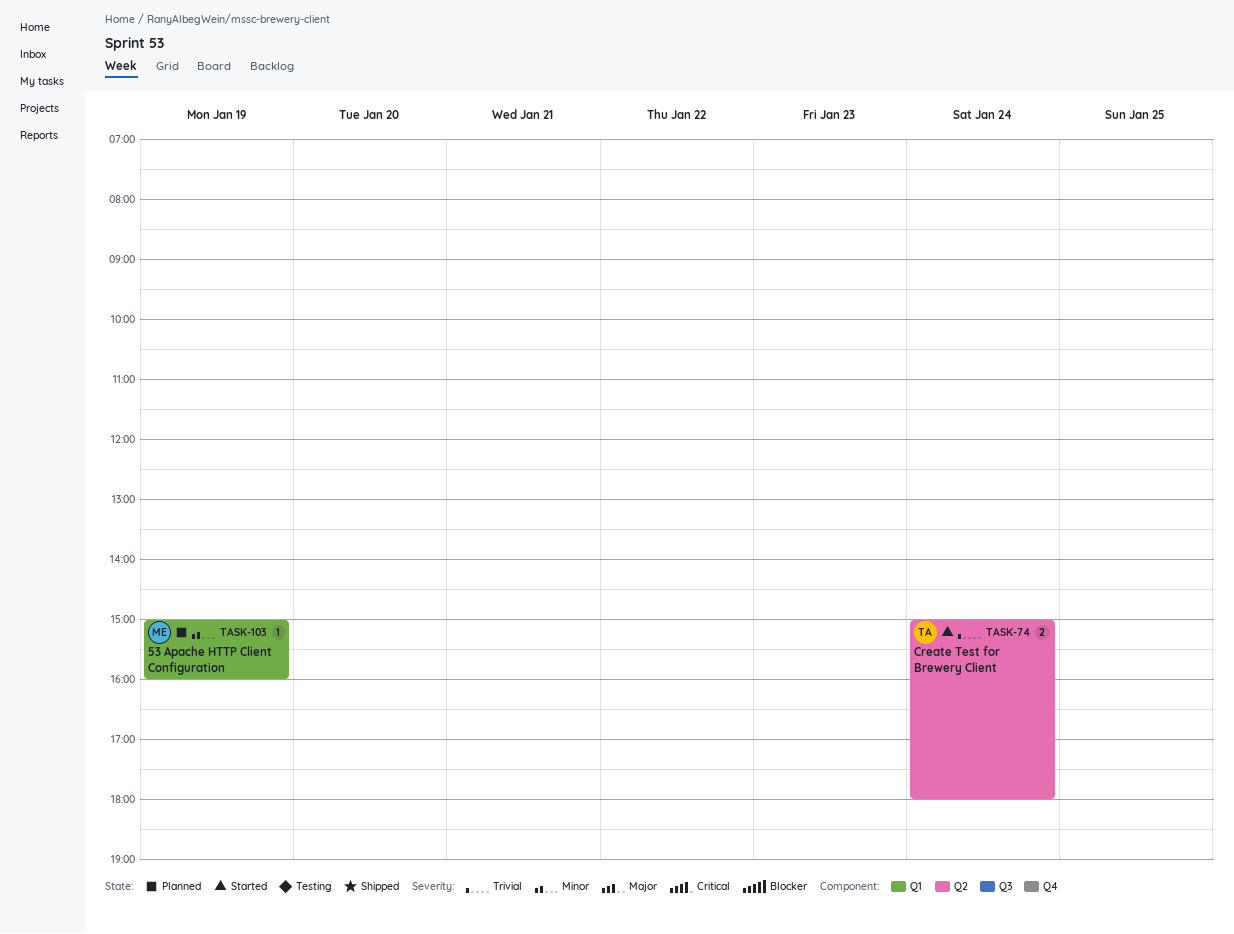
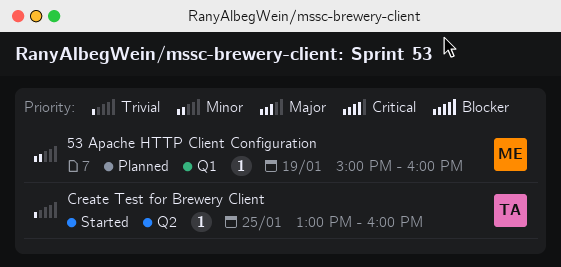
Create Test for Brewery Client, estimate: 2 -> 1
Create Test for Brewery Client, day: Jan 24 -> Jan 25
Create Test for Brewery Client, begins: 15:00 -> 13:00
Create Test for Brewery Client, ends: 18:00 -> 16:00

